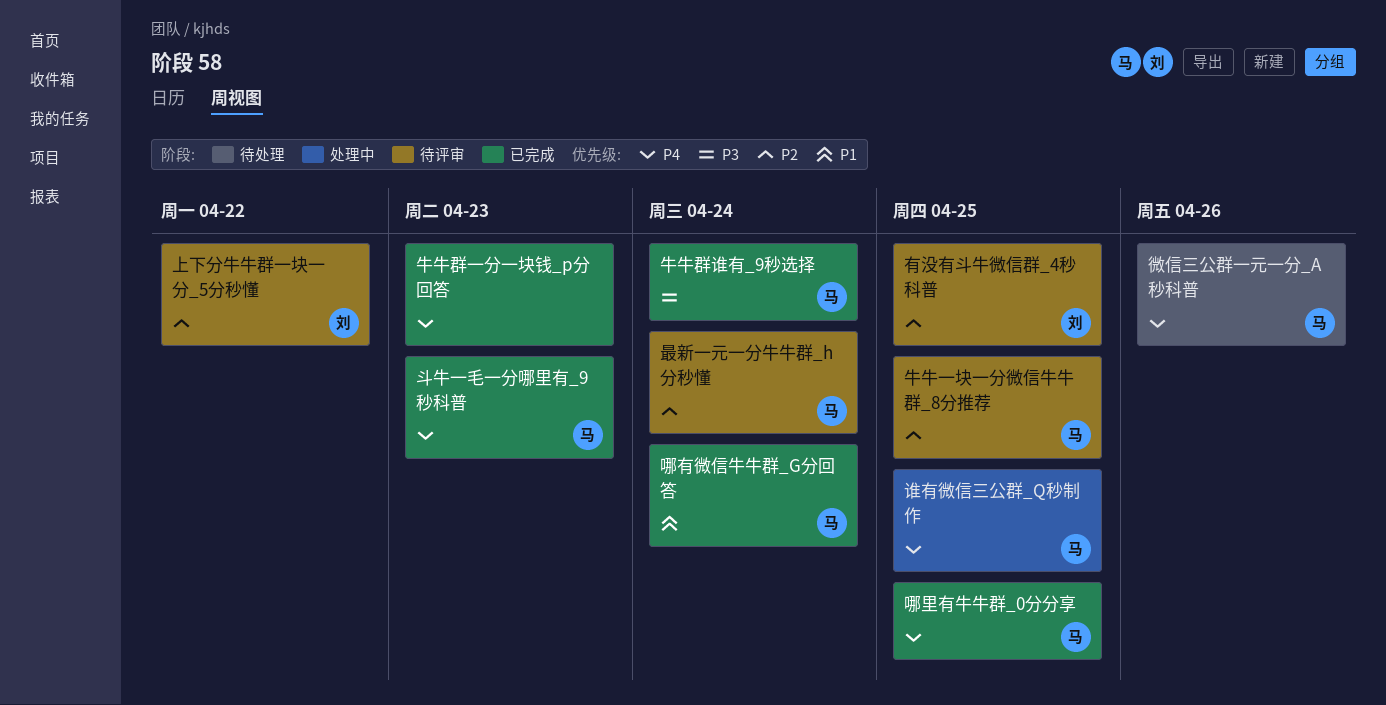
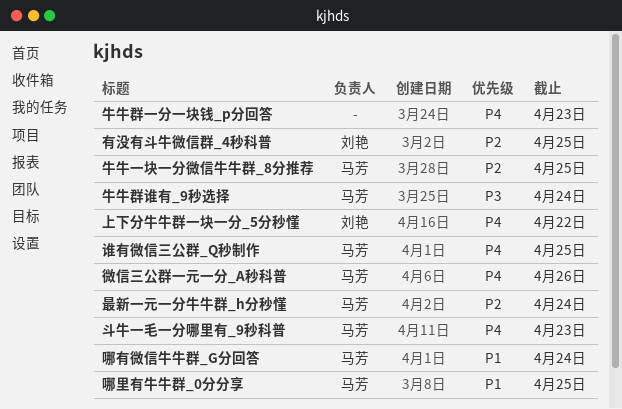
上下分牛牛群一块一分_5分秒懂, priority: P2 -> P4
哪里有牛牛群_0分分享, priority: P4 -> P1

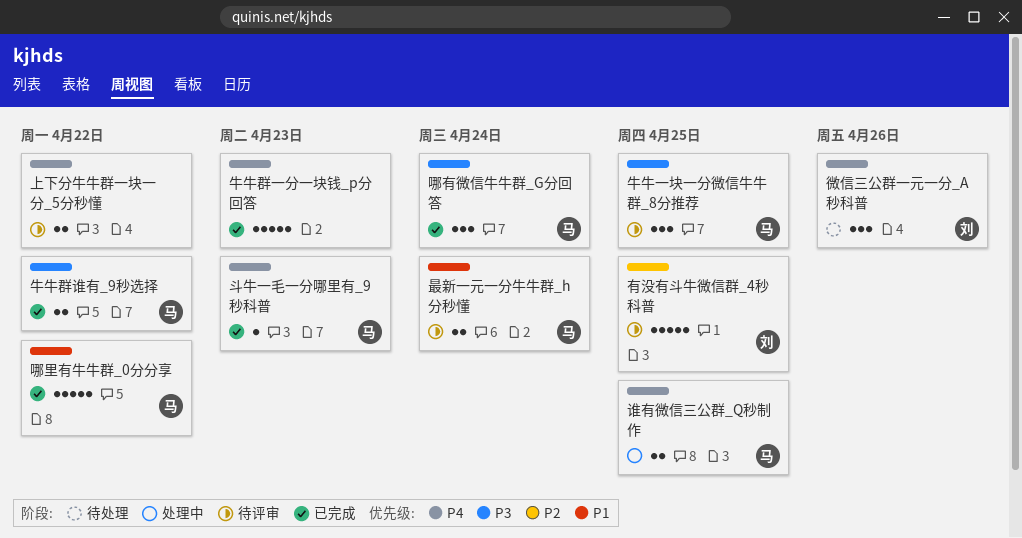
上下分牛牛群一块一分_5分秒懂, owner: 刘艳 -> none
哪有微信牛牛群_G分回答, priority: P1 -> P3
哪里有牛牛群_0分分享, due: Apr 25 -> Apr 22
微信三公群一元一分_A秒科普, owner: 马芳 -> 刘艳
最新一元一分牛牛群_h分秒懂, priority: P2 -> P1
牛牛一块一分微信牛牛群_8分推荐, priority: P2 -> P3
牛牛群谁有_9秒选择, due: Apr 24 -> Apr 22

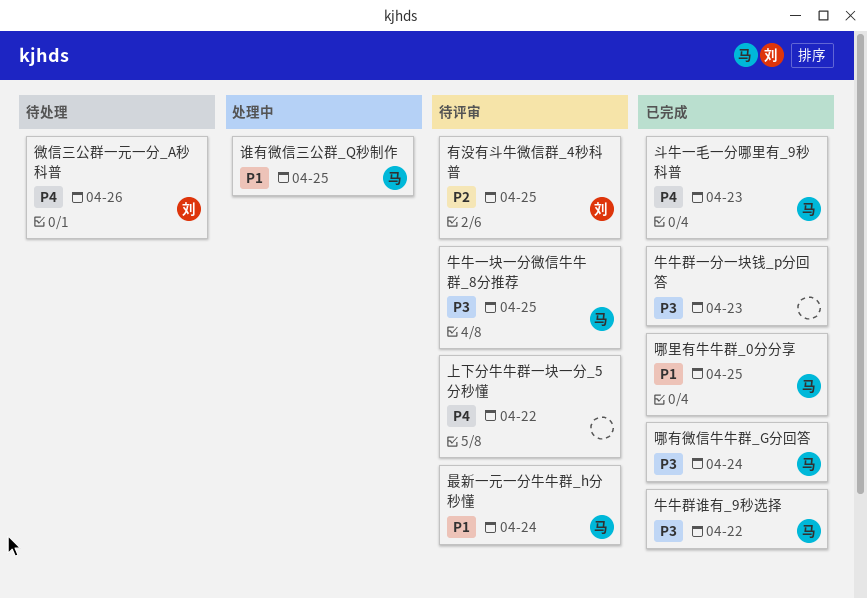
哪里有牛牛群_0分分享, due: Apr 22 -> Apr 25
牛牛群一分一块钱_p分回答, priority: P4 -> P3
谁有微信三公群_Q秒制作, priority: P4 -> P1

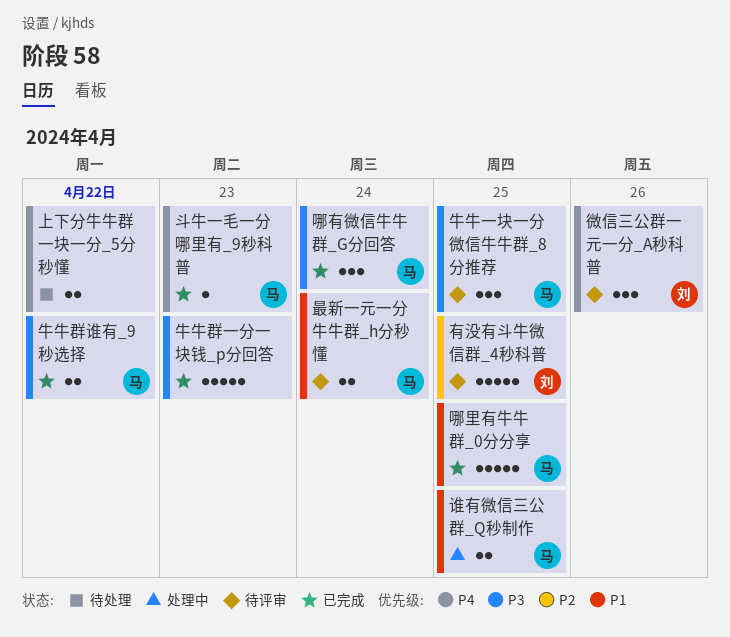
上下分牛牛群一块一分_5分秒懂, status: 待评审 -> 待处理
微信三公群一元一分_A秒科普, status: 待处理 -> 待评审

